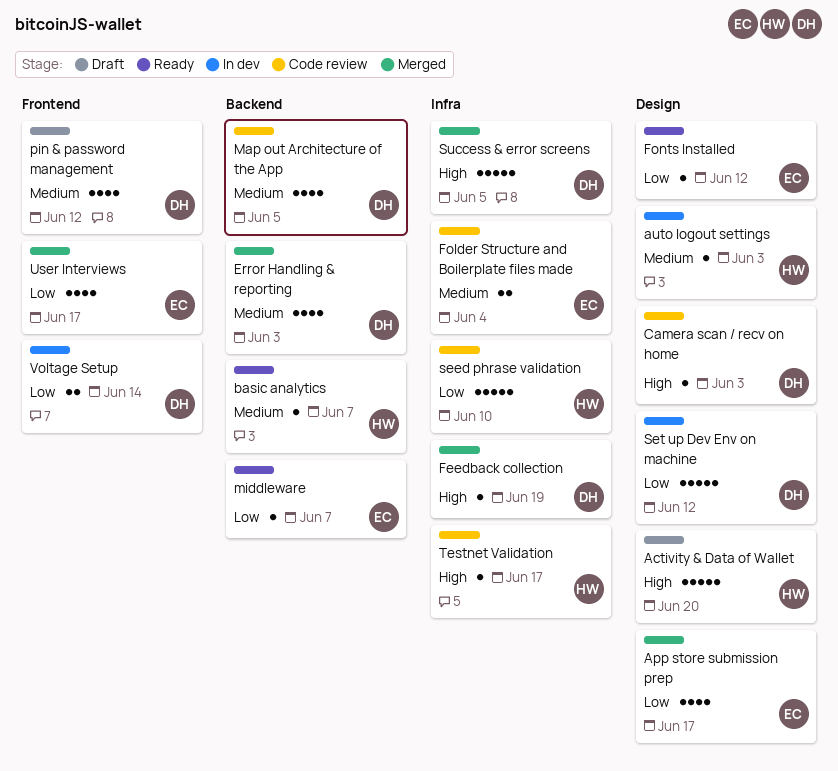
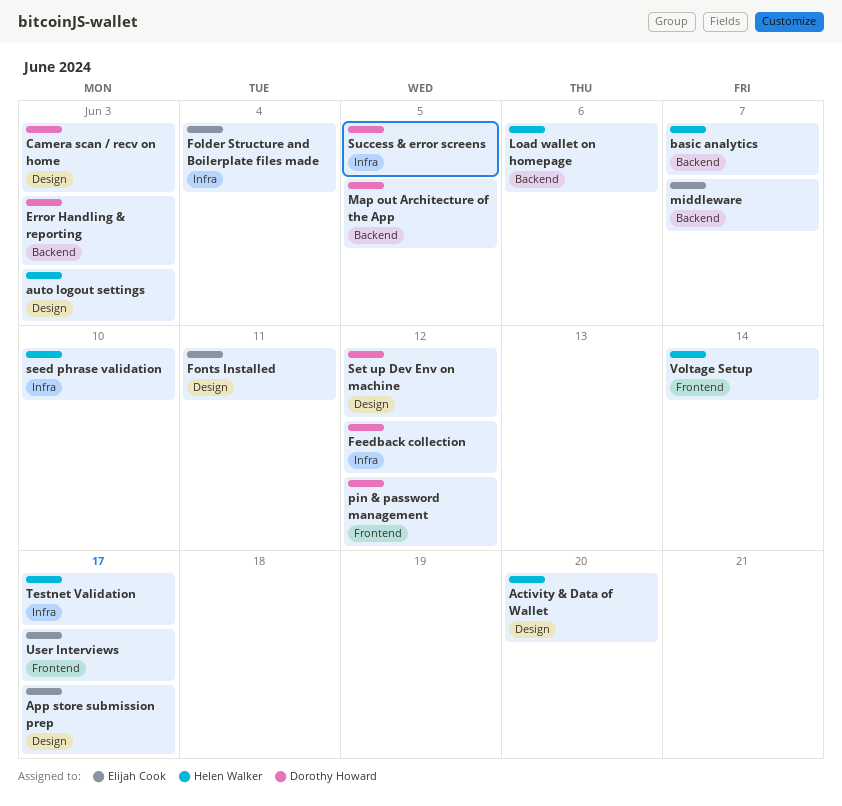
Feedback collection, due: Jun 19 -> Jun 12
Fonts Installed, due: Jun 12 -> Jun 11
Load wallet on homepage: none -> present
Voltage Setup, owner: Dorothy Howard -> Helen Walker

